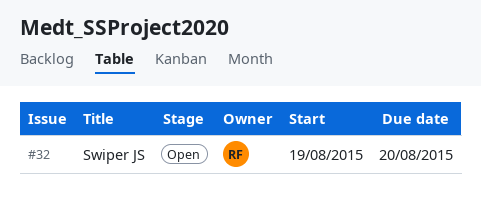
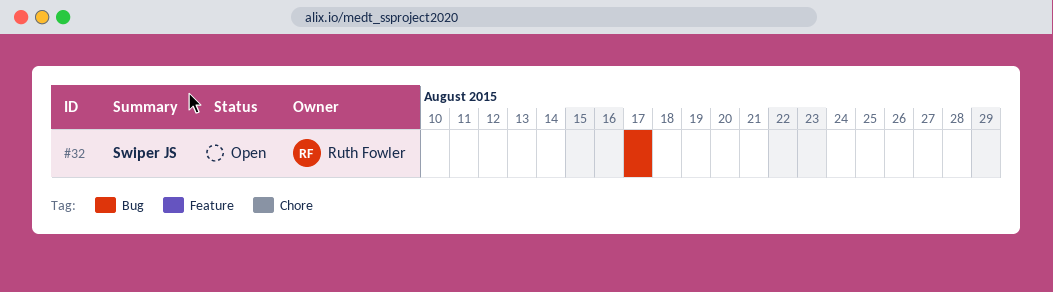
#32, start: Aug 19 -> Aug 17
#32, due: Aug 20 -> Aug 17

